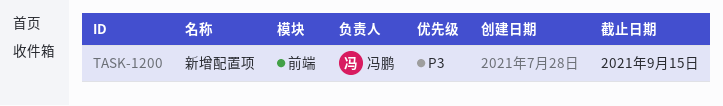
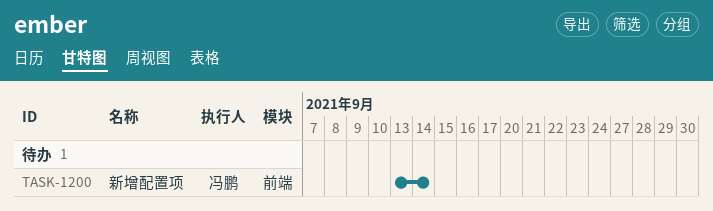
TASK-1200, due: Sep 15 -> Sep 14

